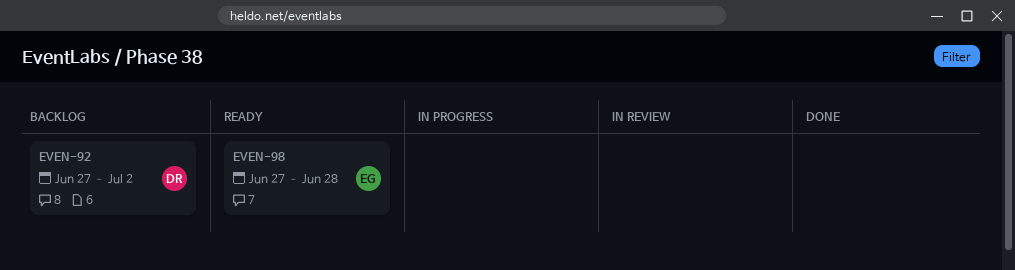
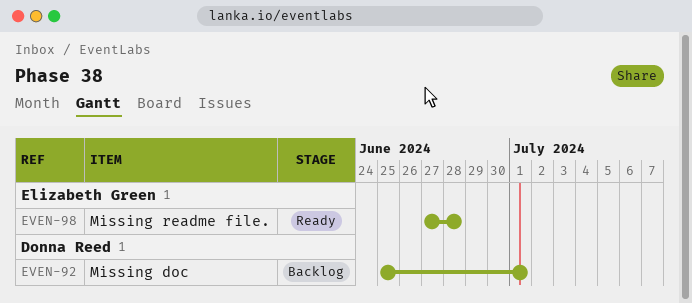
EVEN-92, start: Jun 27 -> Jun 25
EVEN-92, due: Jul 2 -> Jul 1

